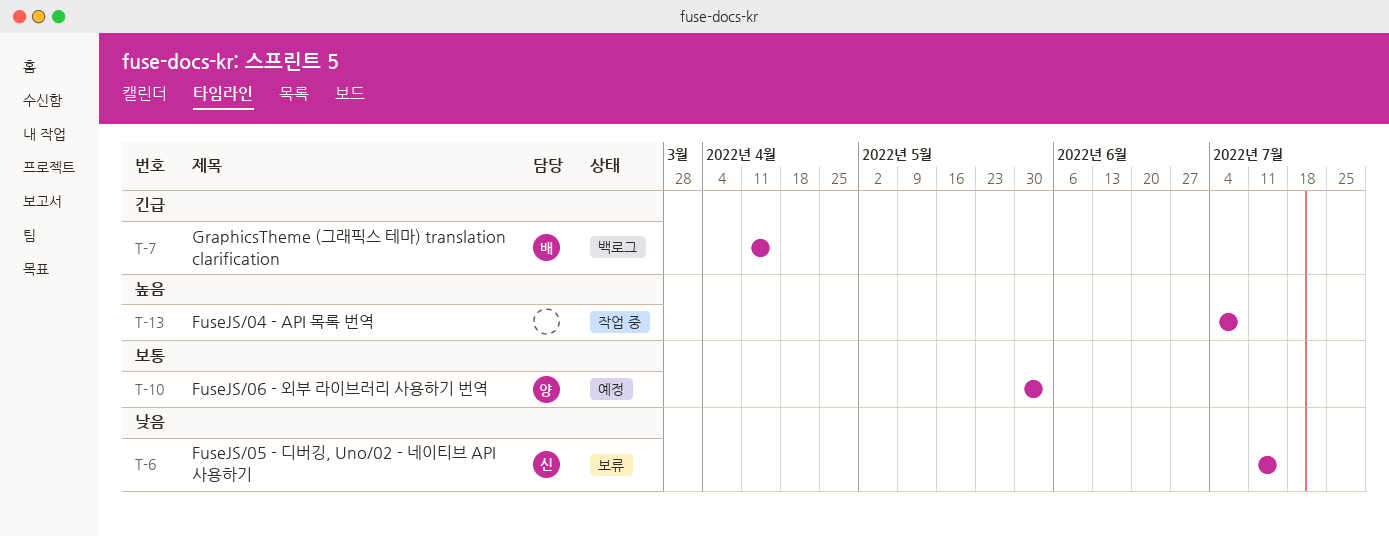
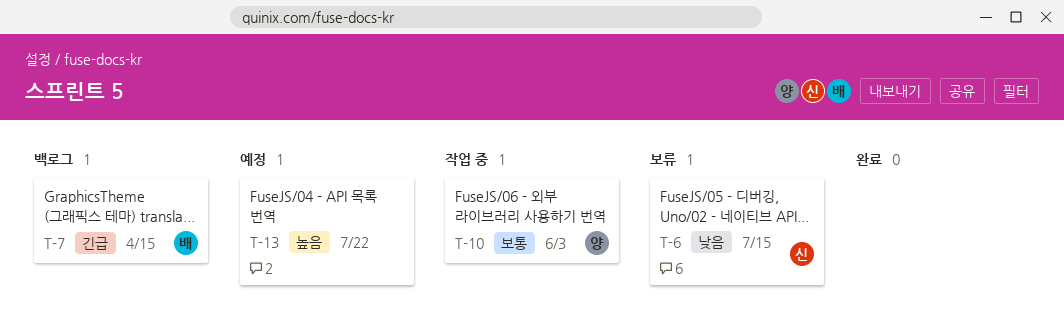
T-10, status: 예정 -> 작업 중
T-13, status: 작업 중 -> 예정
T-13, due: Jul 8 -> Jul 22

